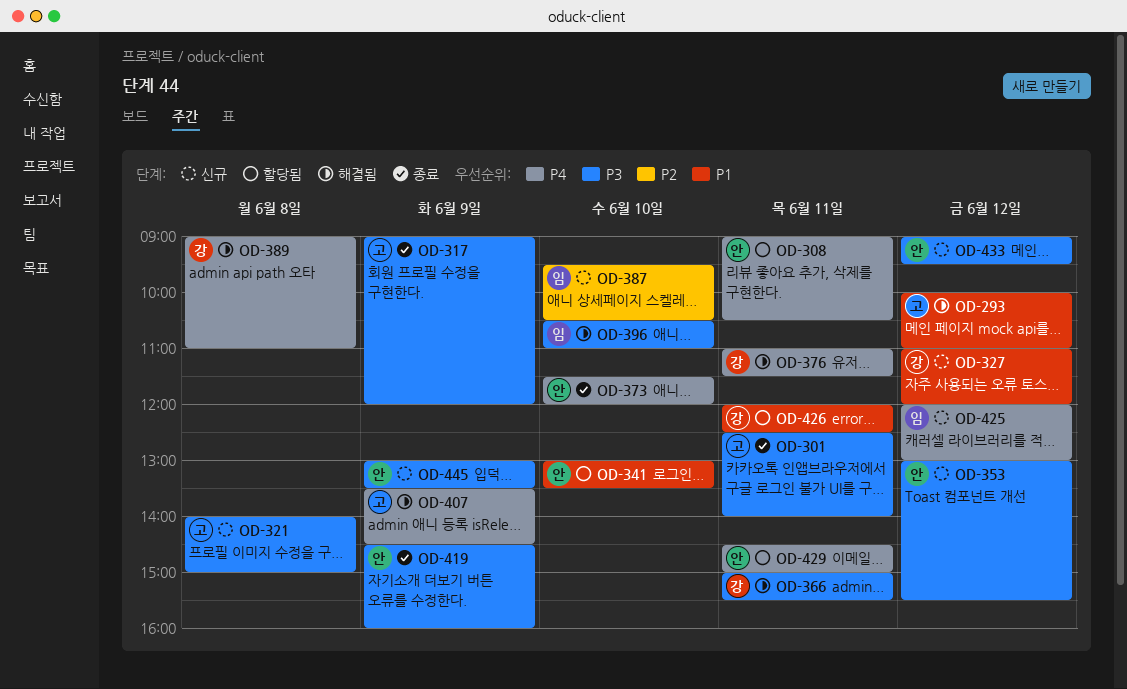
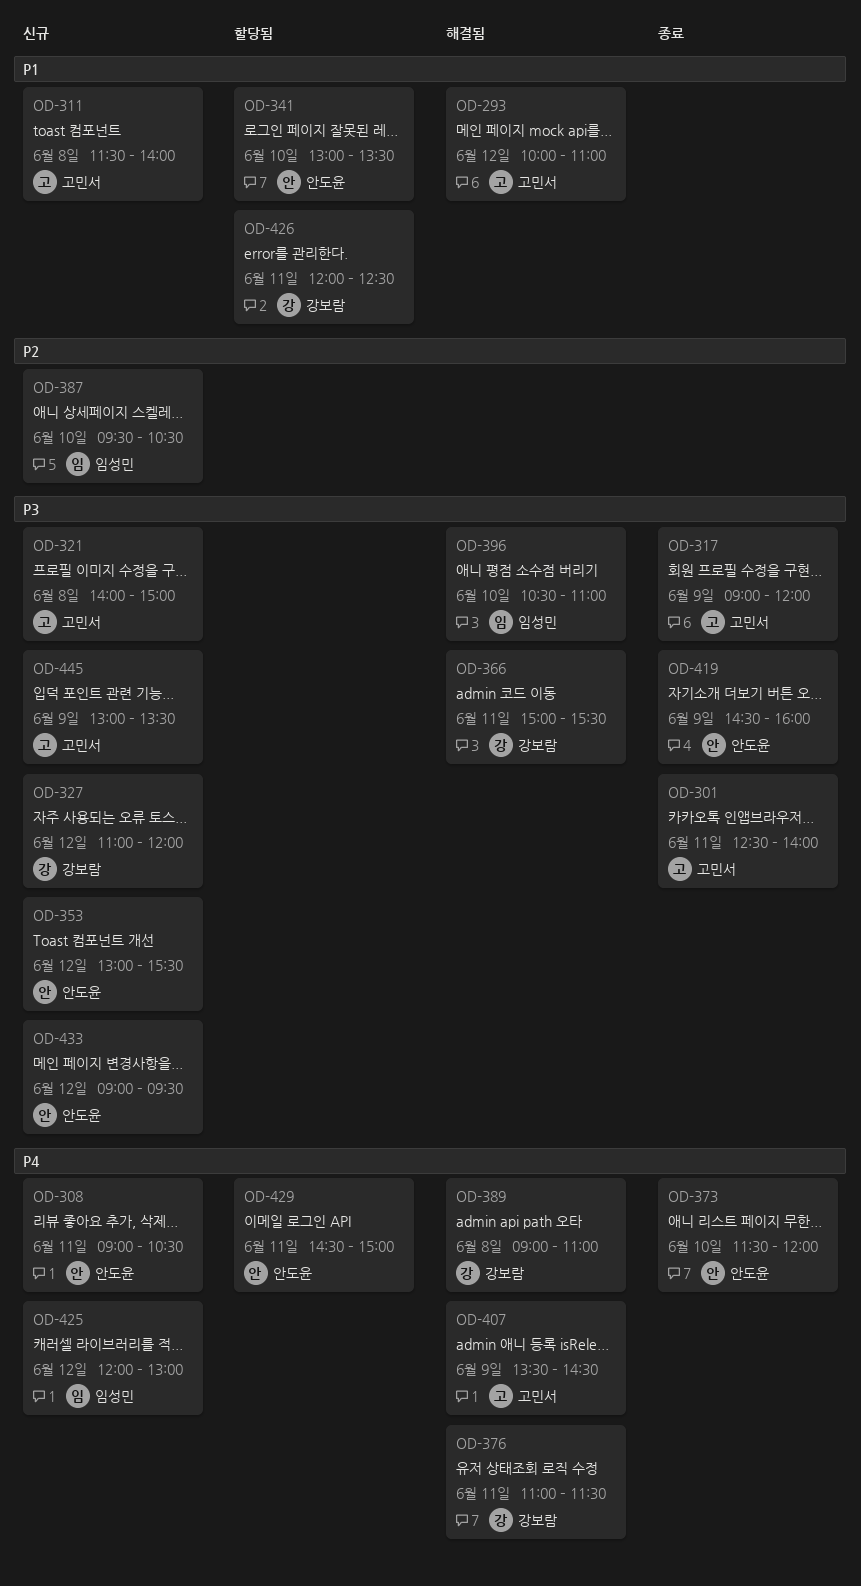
OD-308, status: 할당됨 -> 신규
OD-311: none -> present
OD-327, priority: P1 -> P3
OD-445, owner: 안도윤 -> 고민서

